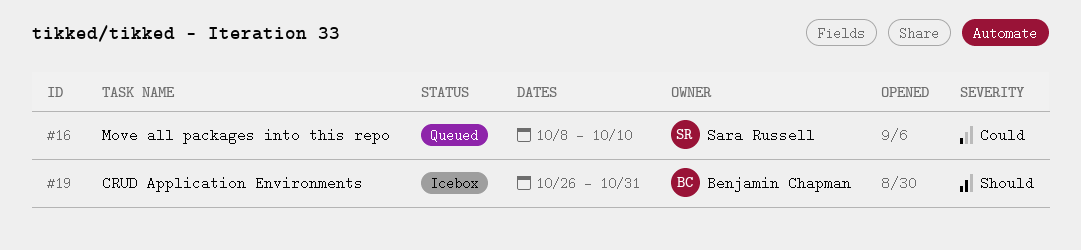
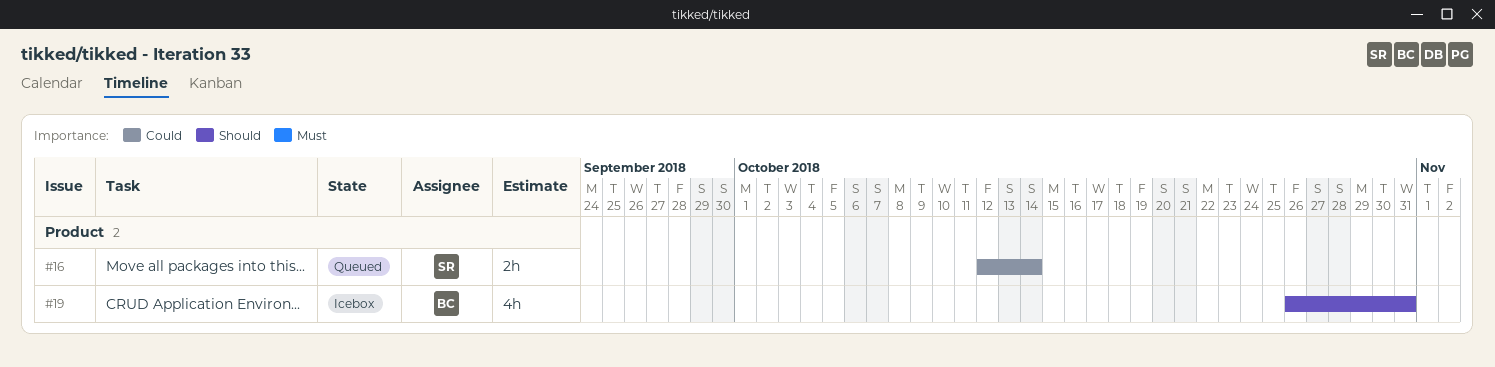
#16, start: Oct 8 -> Oct 12
#16, due: Oct 10 -> Oct 14

